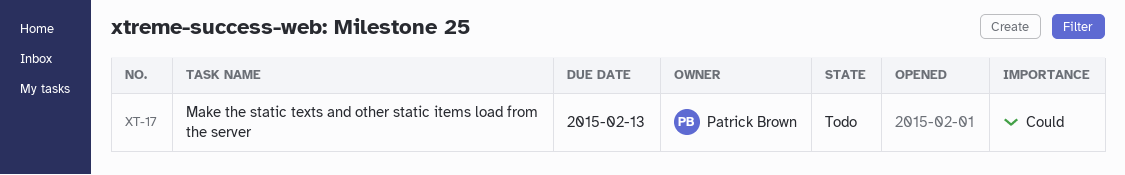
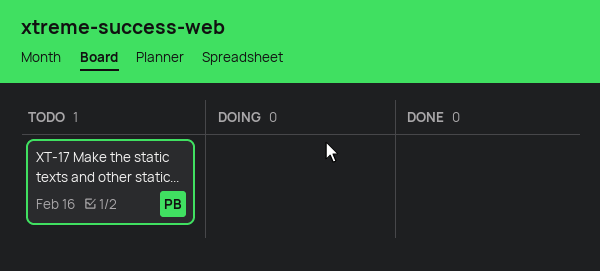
XT-17, due: Feb 13 -> Feb 16

